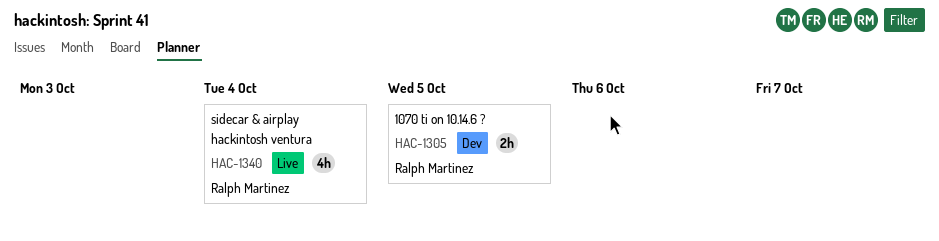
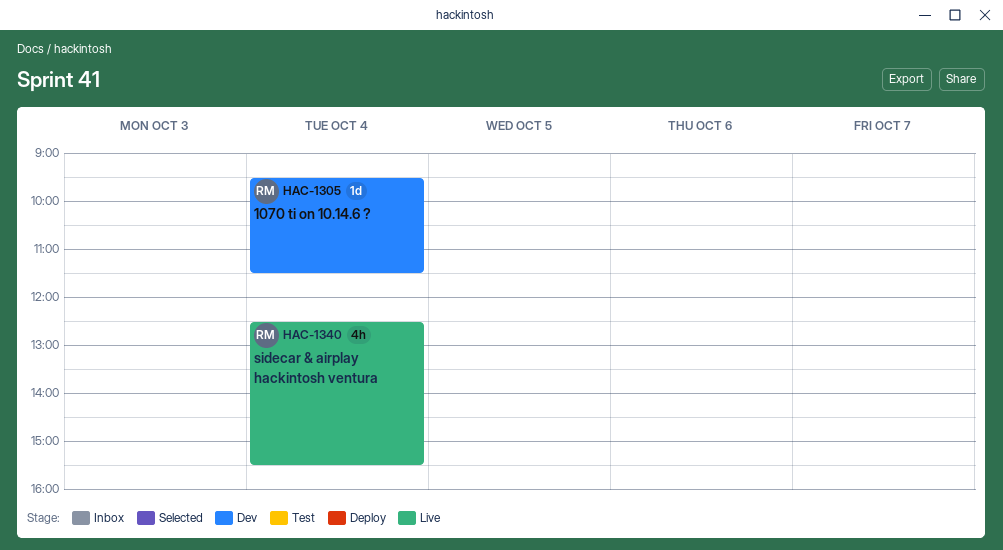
HAC-1305, estimate: 2h -> 1d
HAC-1305, day: Oct 5 -> Oct 4

